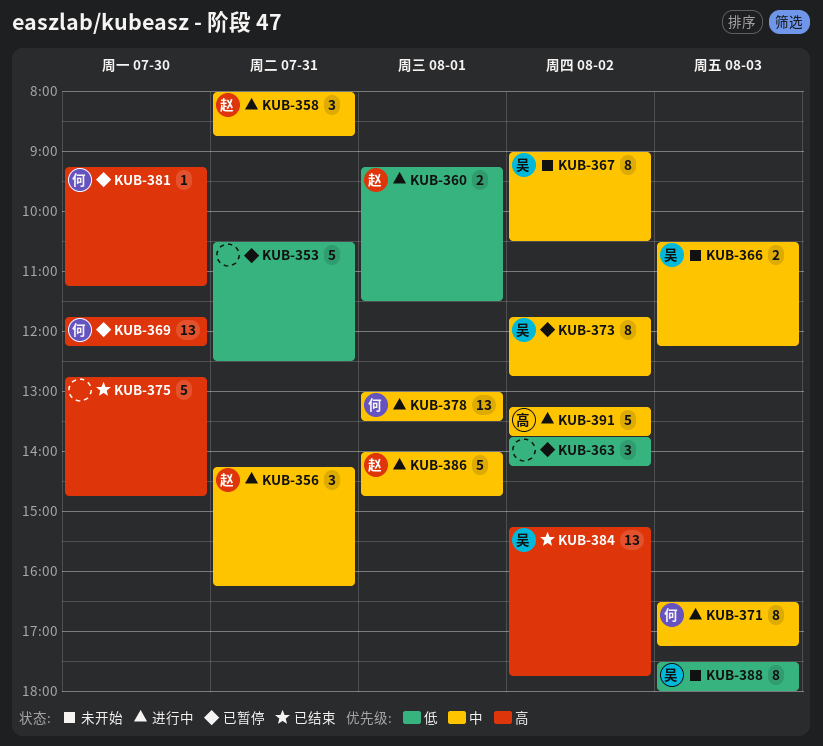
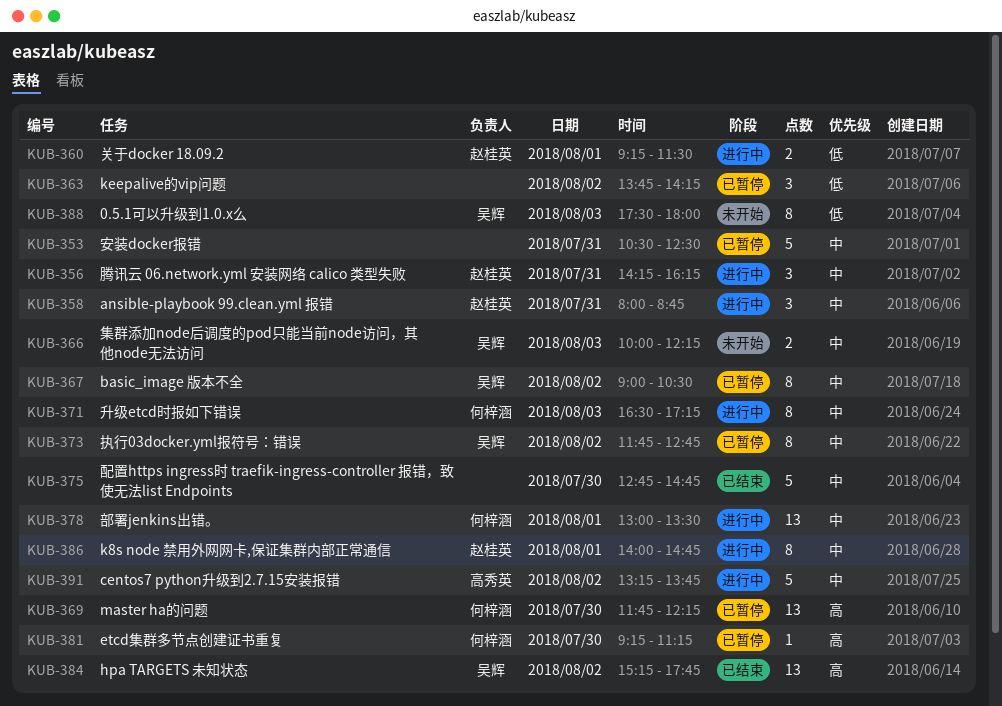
KUB-353, priority: 低 -> 中
KUB-366, begins: 10:30 -> 10:00
KUB-367, status: 未开始 -> 已暂停
KUB-375, priority: 高 -> 中
KUB-386, estimate: 5 -> 8

